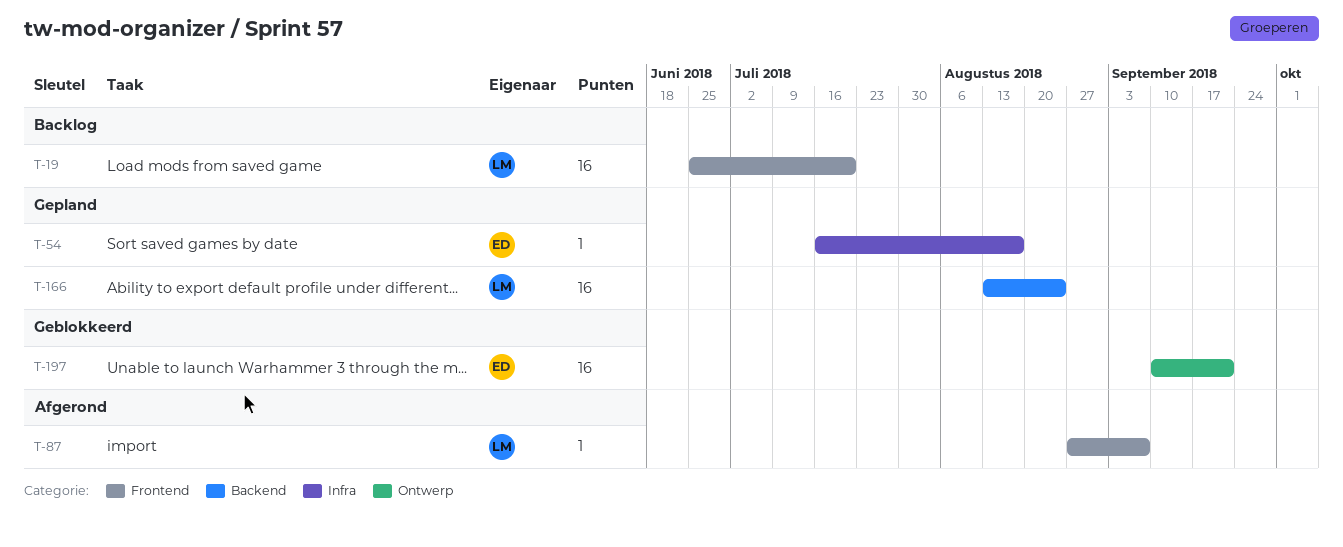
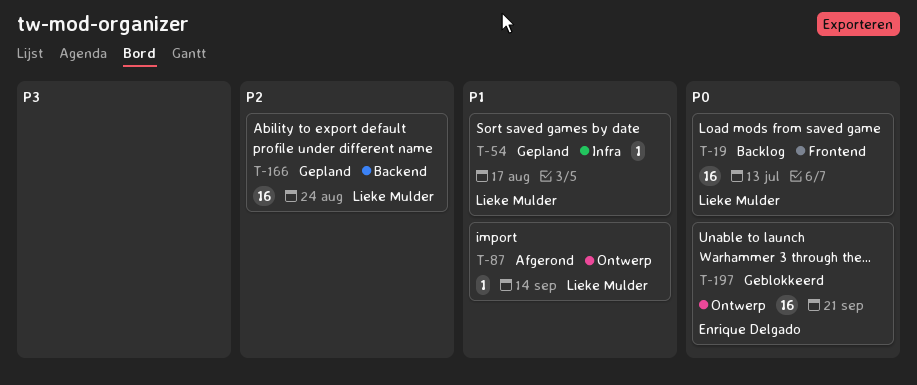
T-19, due: Jul 20 -> Jul 13
T-54, owner: Enrique Delgado -> Lieke Mulder
T-87, label: Frontend -> Ontwerp
T-87, due: Sep 7 -> Sep 14

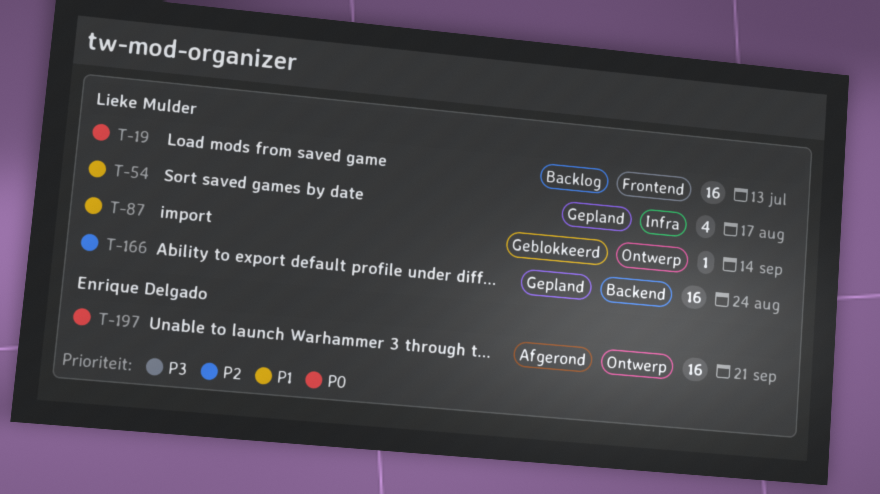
T-54, estimate: 1 -> 4
T-87, status: Afgerond -> Geblokkeerd
T-197, status: Geblokkeerd -> Afgerond

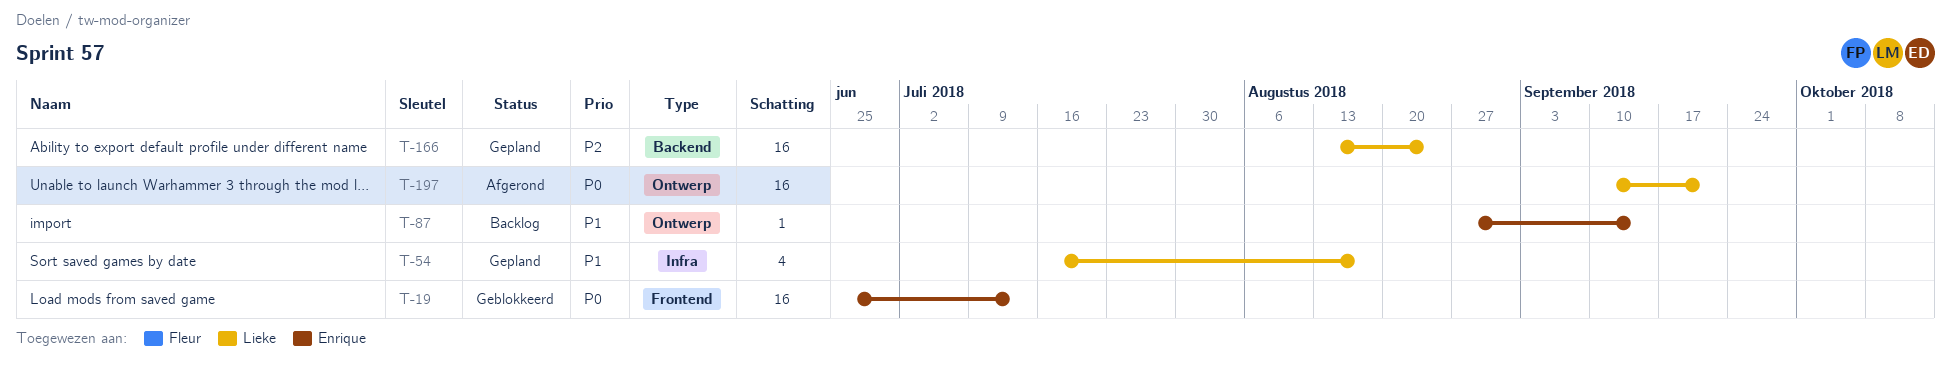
T-19, status: Backlog -> Geblokkeerd
T-19, owner: Lieke Mulder -> Enrique Delgado
T-87, status: Geblokkeerd -> Backlog
T-87, owner: Lieke Mulder -> Enrique Delgado
T-197, owner: Enrique Delgado -> Lieke Mulder

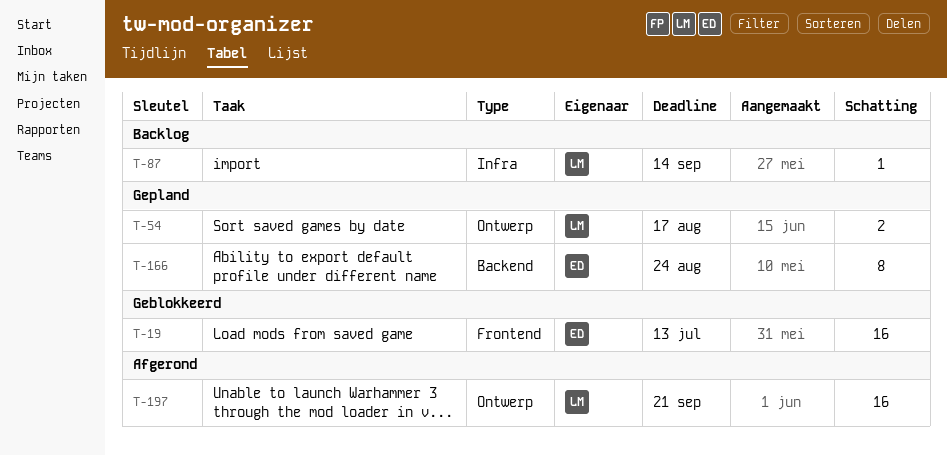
T-54, label: Infra -> Ontwerp
T-54, estimate: 4 -> 2
T-87, owner: Enrique -> Lieke
T-87, label: Ontwerp -> Infra
T-166, owner: Lieke -> Enrique
T-166, estimate: 16 -> 8

